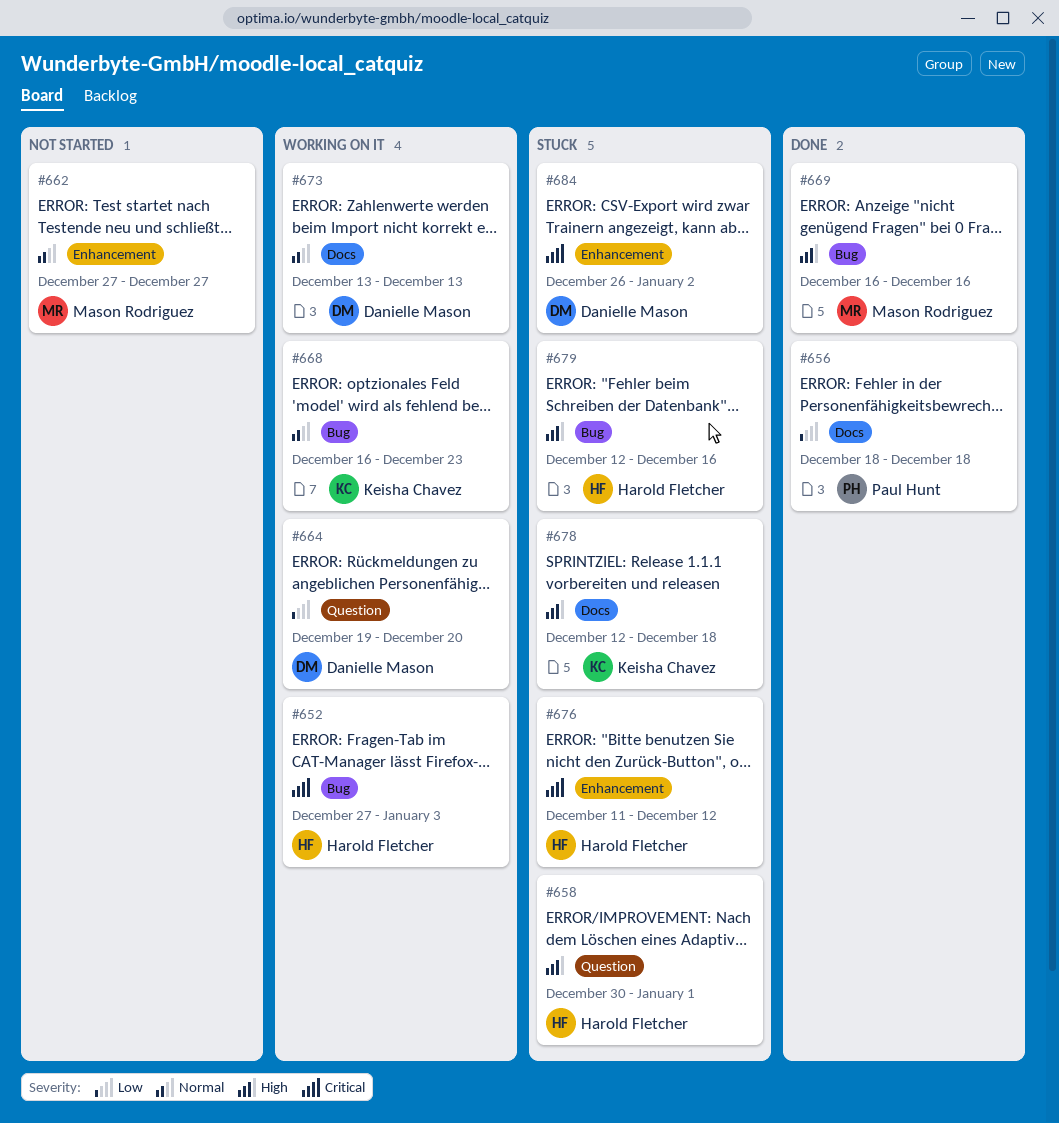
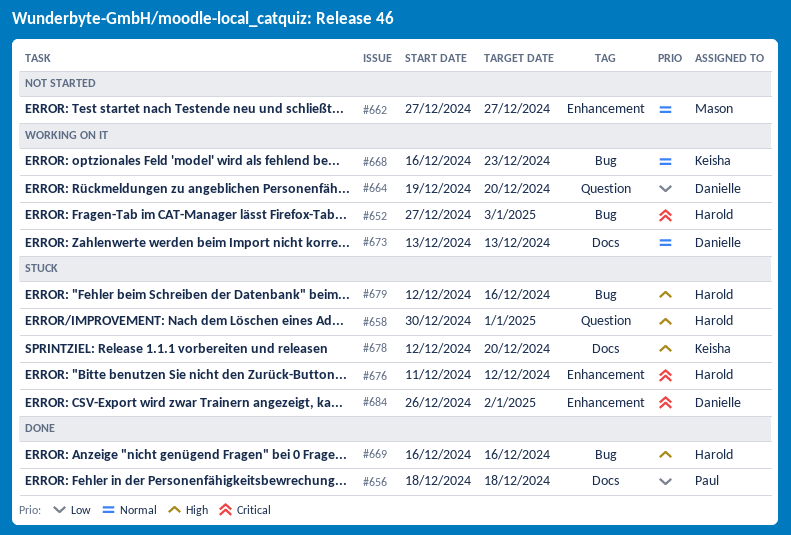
#669, owner: Mason Rodriguez -> Harold Fletcher
#678, due: Dec 18 -> Dec 20

